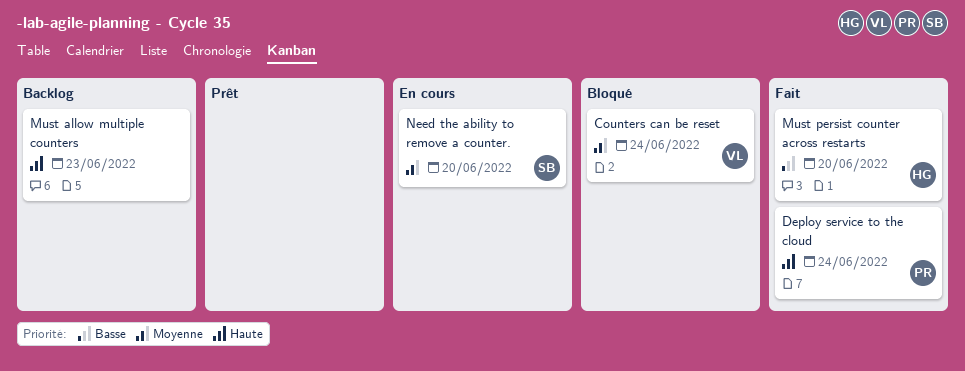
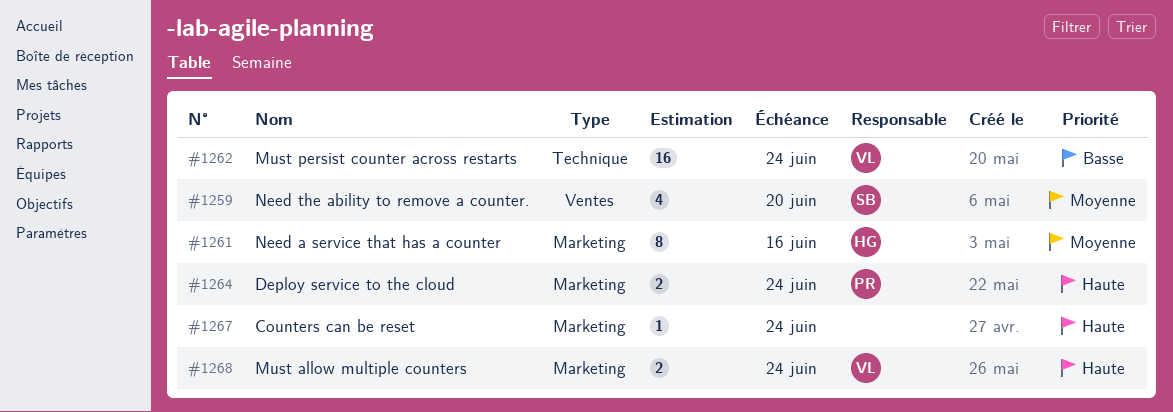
Counters can be reset, owner: VL -> none
Counters can be reset, priority: Moyenne -> Haute
Must allow multiple counters, owner: none -> VL
Must allow multiple counters, due: Jun 23 -> Jun 24
Must persist counter across restarts, owner: HG -> VL
Must persist counter across restarts, due: Jun 20 -> Jun 24
Need a service that has a counter: none -> present

